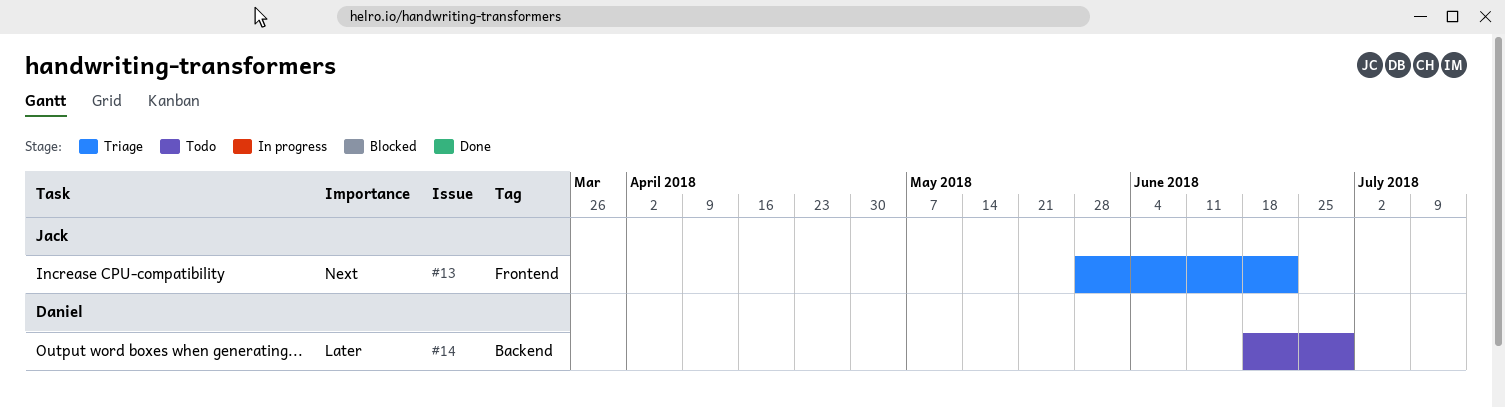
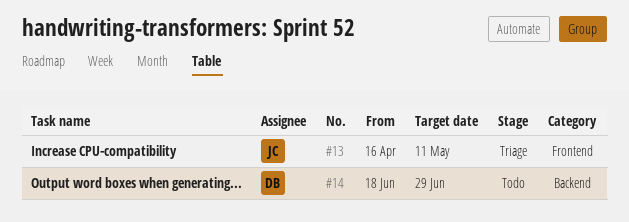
#13, start: May 28 -> Apr 16
#13, due: Jun 22 -> May 11

